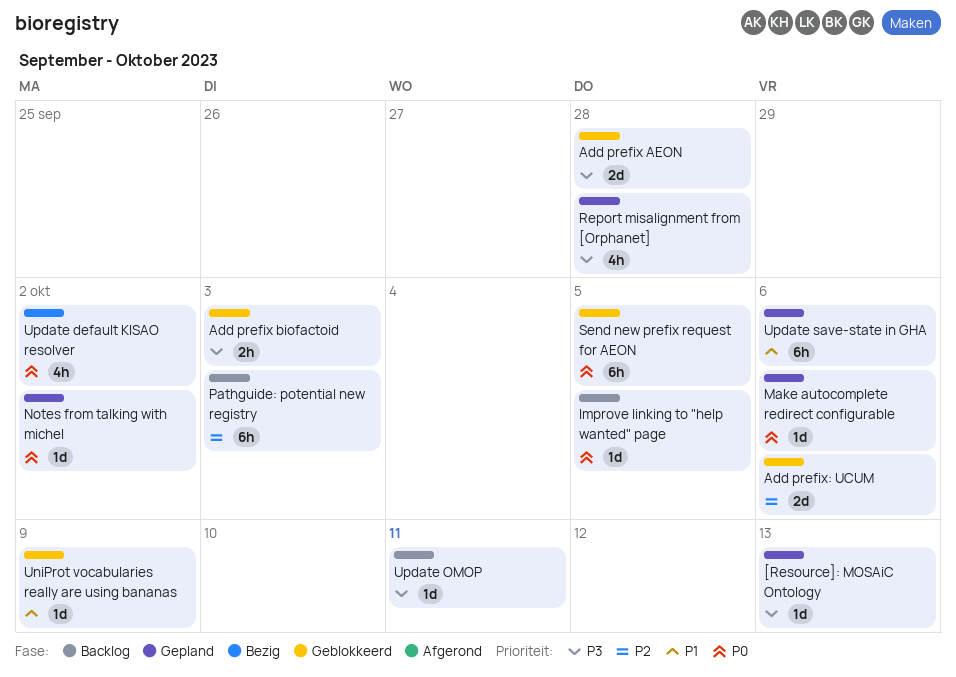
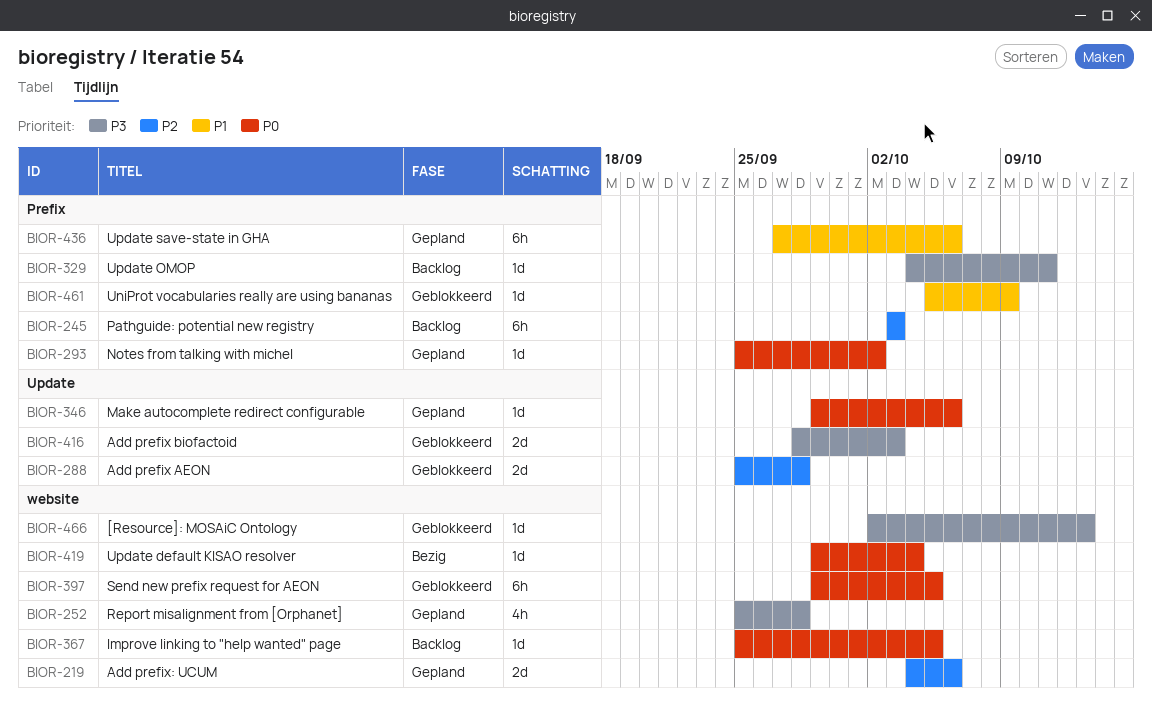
[Resource]: MOSAiC Ontology, status: Gepland -> Geblokkeerd
Add prefix AEON, priority: P3 -> P2
Add prefix biofactoid, estimate: 2h -> 2d
Add prefix: UCUM, status: Geblokkeerd -> Gepland
Update default KISAO resolver, estimate: 4h -> 1d
Update default KISAO resolver, due: Oct 2 -> Oct 4

